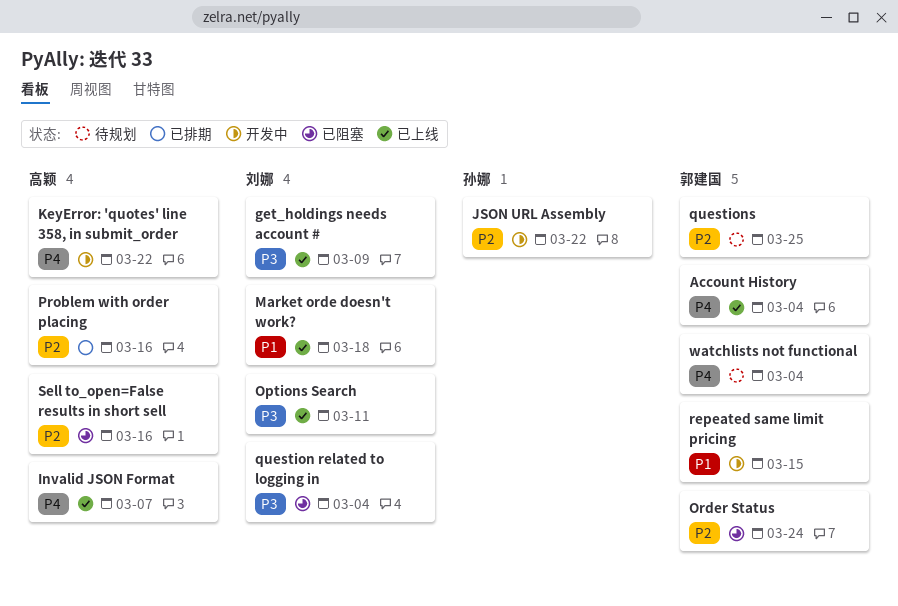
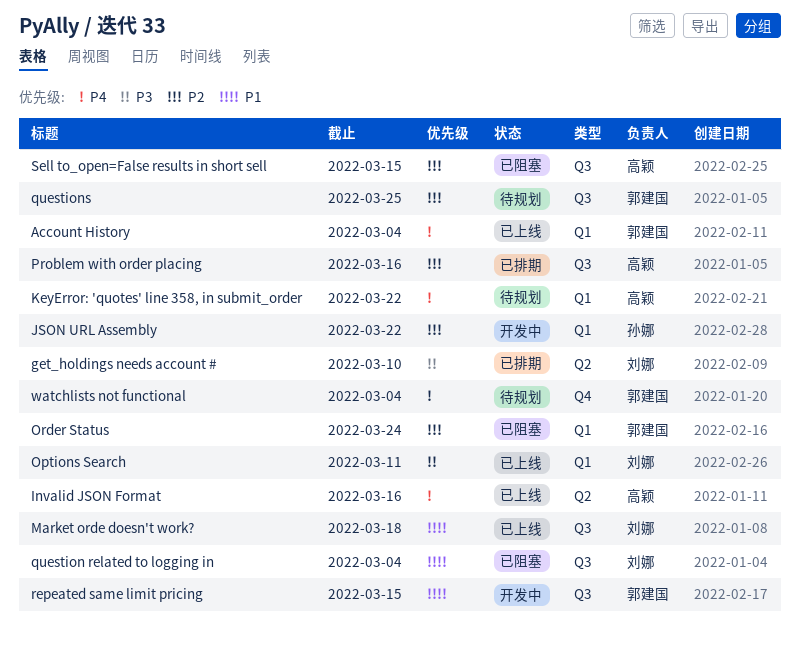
get_holdings needs account #, status: 已上线 -> 已排期
get_holdings needs account #, due: Mar 9 -> Mar 10
Invalid JSON Format, due: Mar 7 -> Mar 16
KeyError: 'quotes' line 358, in submit_order, status: 开发中 -> 待规划
question related to logging in, priority: P3 -> P1
Sell to_open=False results in short sell, due: Mar 16 -> Mar 15

